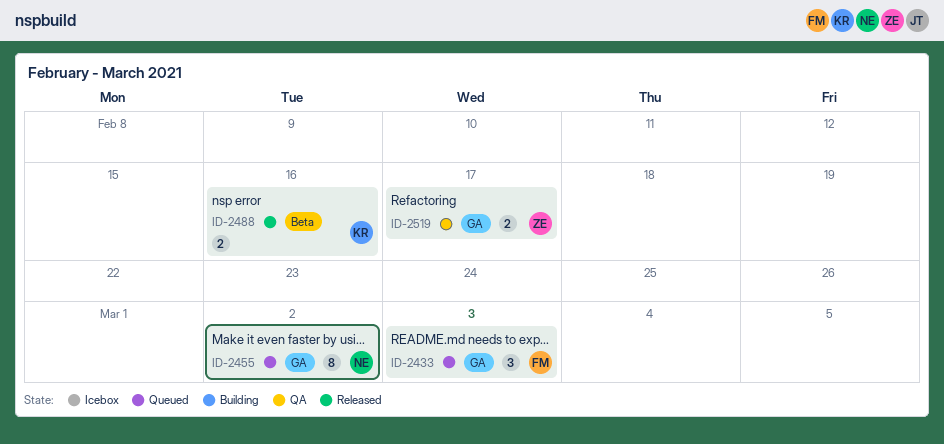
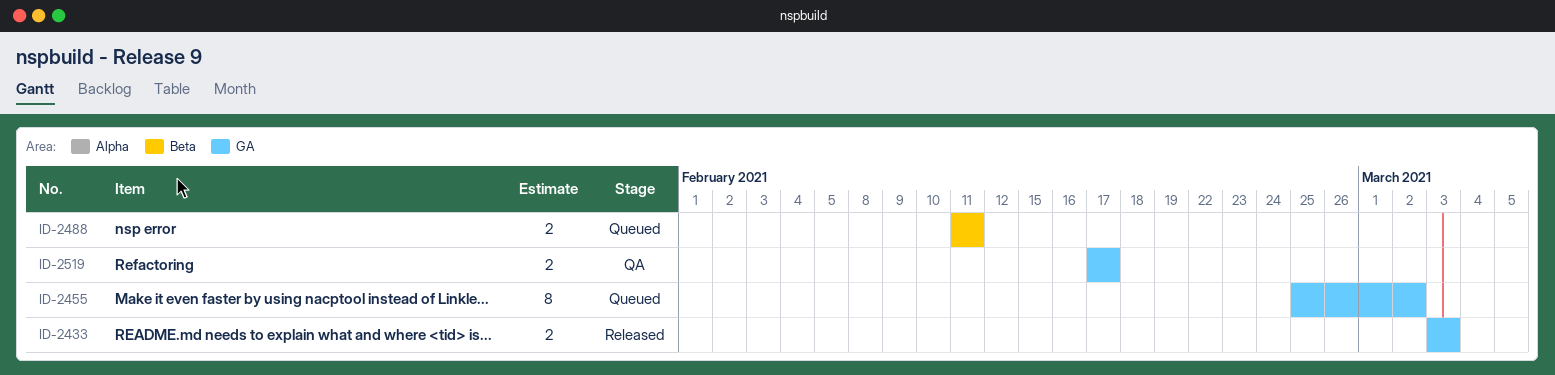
ID-2433, status: Queued -> Released
ID-2433, estimate: 3 -> 2
ID-2488, status: Released -> Queued
ID-2488, due: Feb 16 -> Feb 11

